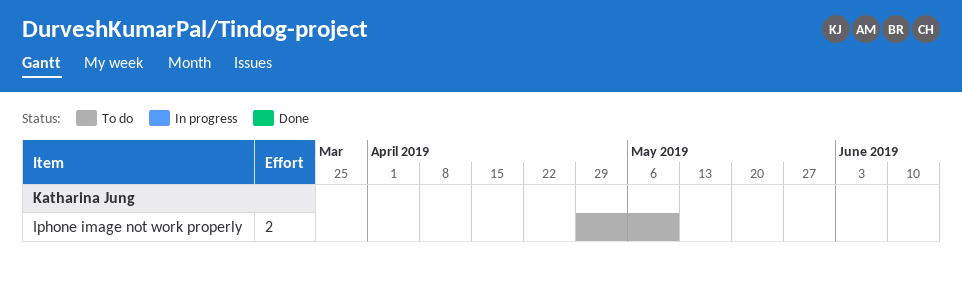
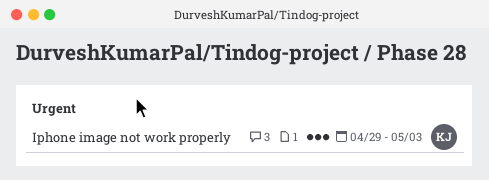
Iphone image not work properly, estimate: 2 -> 3
Iphone image not work properly, due: May 10 -> May 3

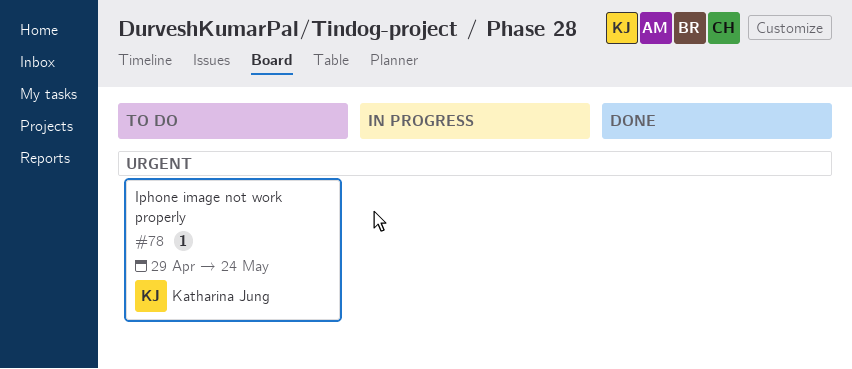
Iphone image not work properly, estimate: 3 -> 1
Iphone image not work properly, due: May 3 -> May 24

